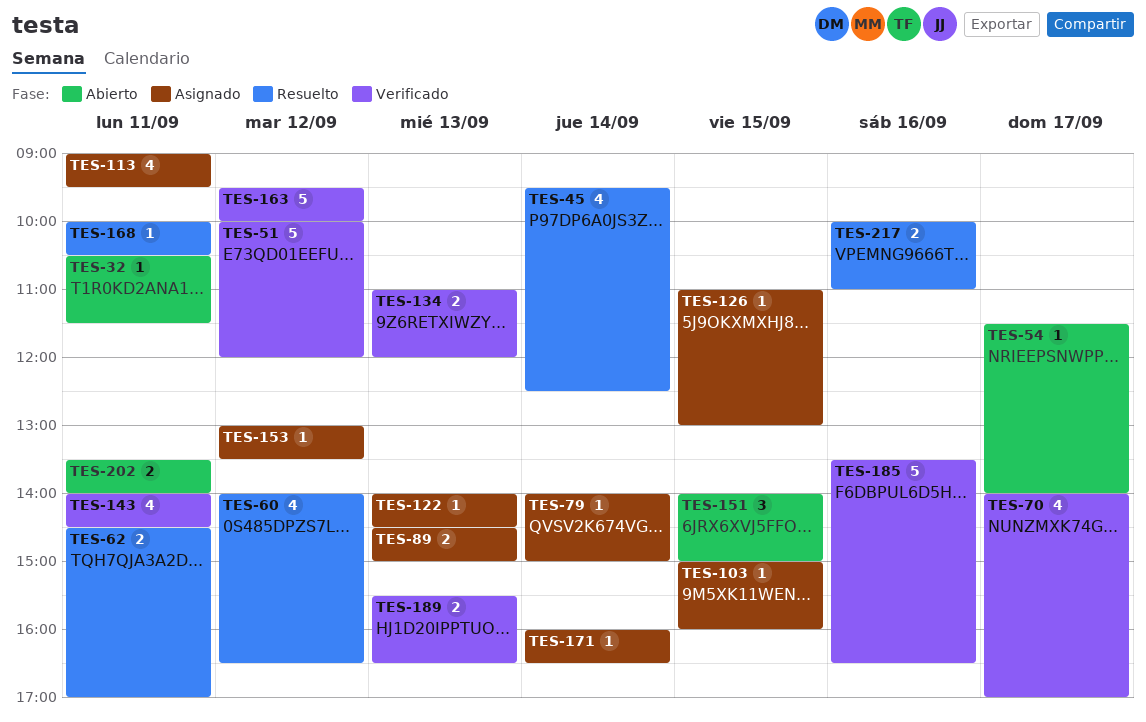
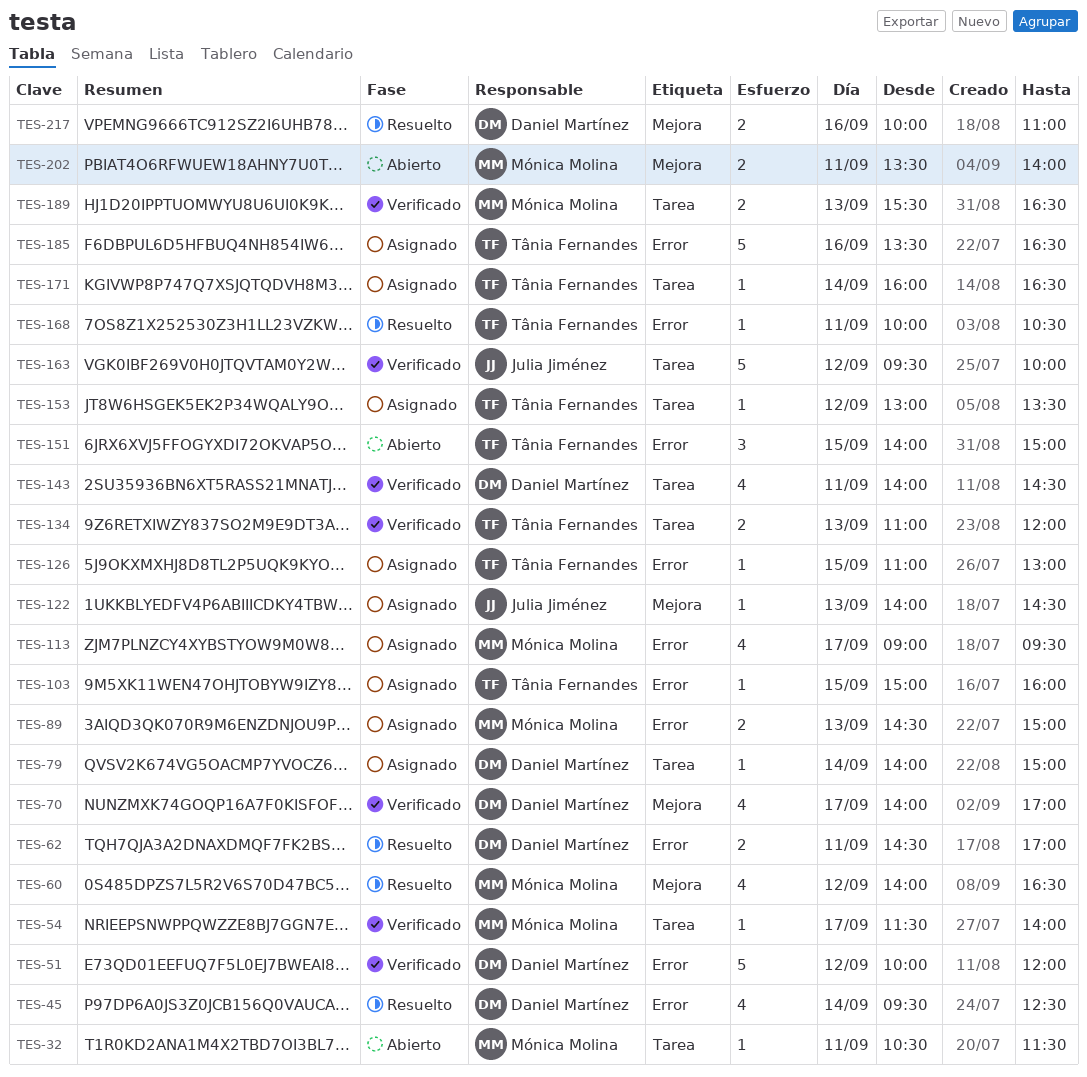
TES-54, status: Abierto -> Verificado
TES-113, day: Sep 11 -> Sep 17
TES-185, status: Verificado -> Asignado

